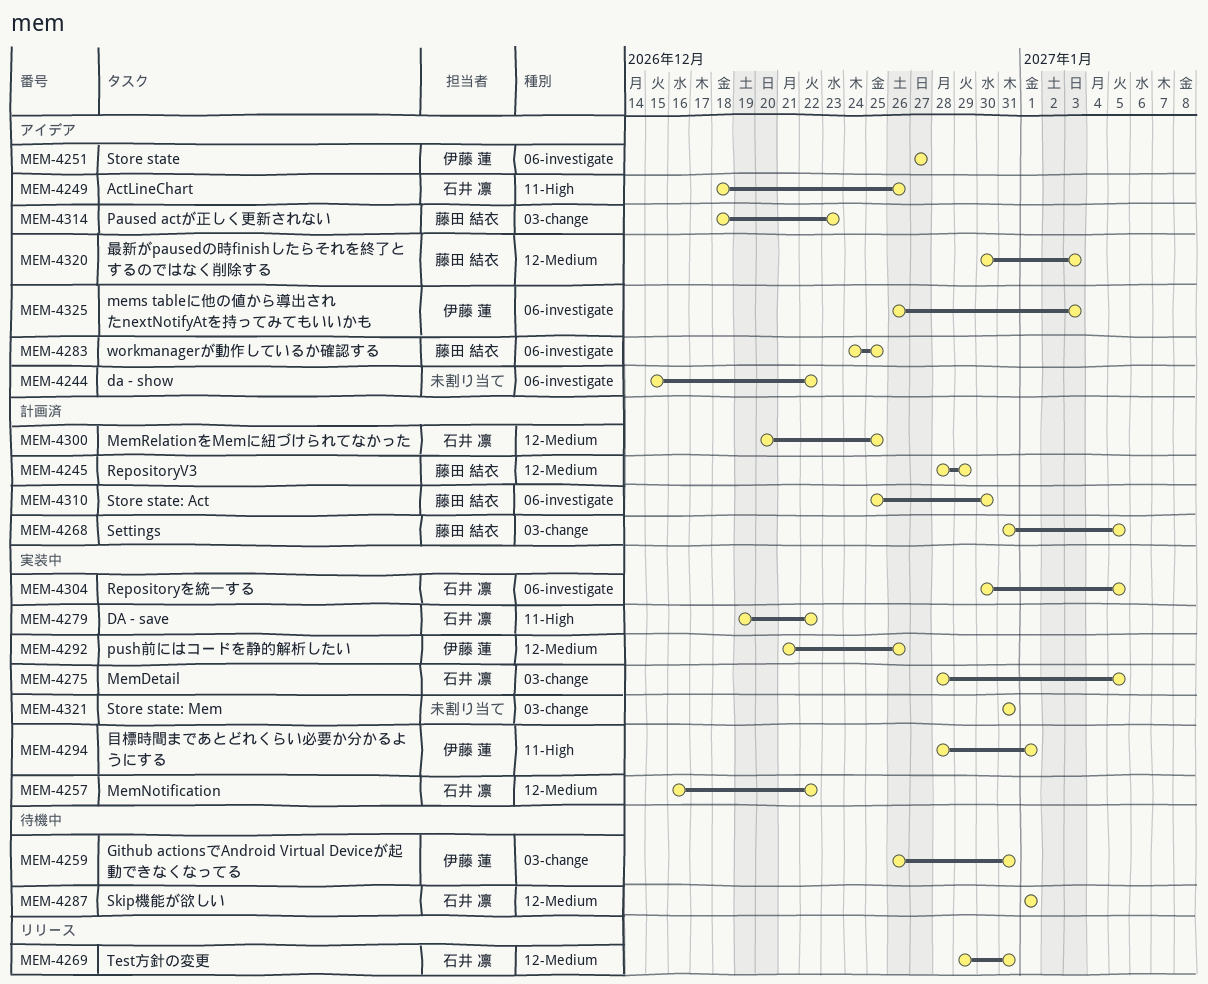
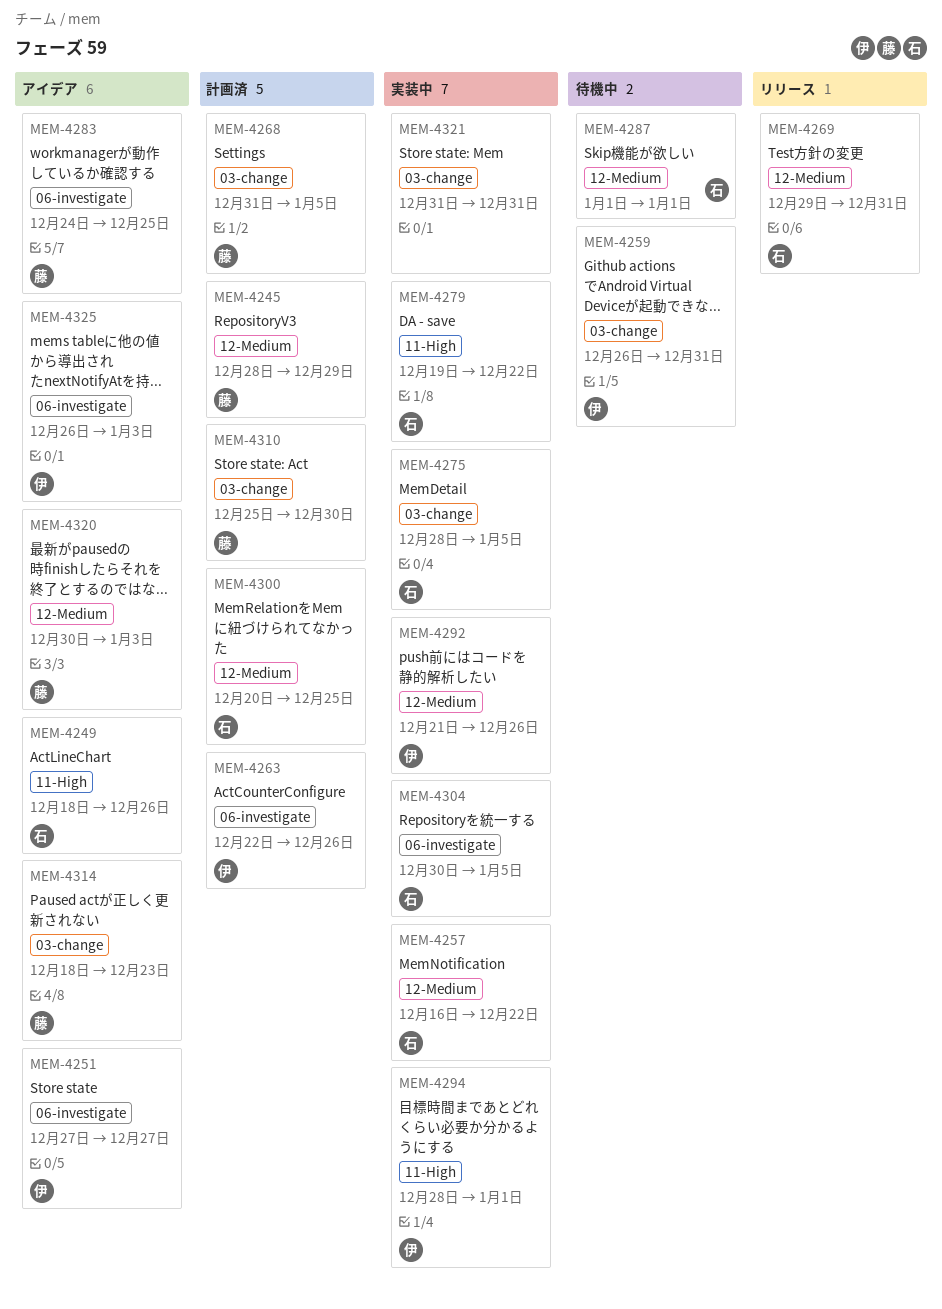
MEM-4244: present -> none
MEM-4263: none -> present
MEM-4310, label: 06-investigate -> 03-change

